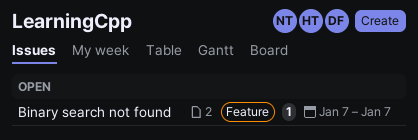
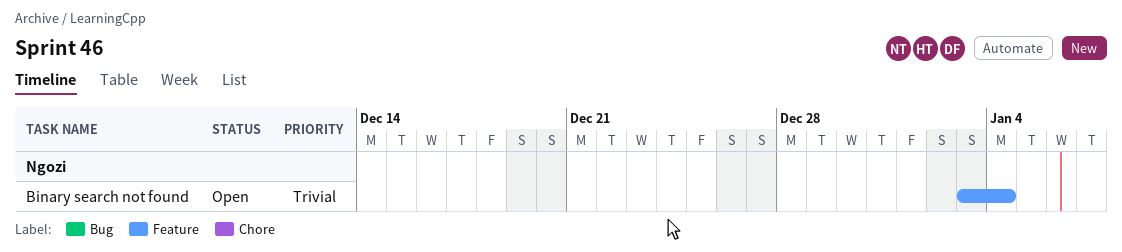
Binary search not found, start: Jan 7 -> Jan 3
Binary search not found, due: Jan 7 -> Jan 4

